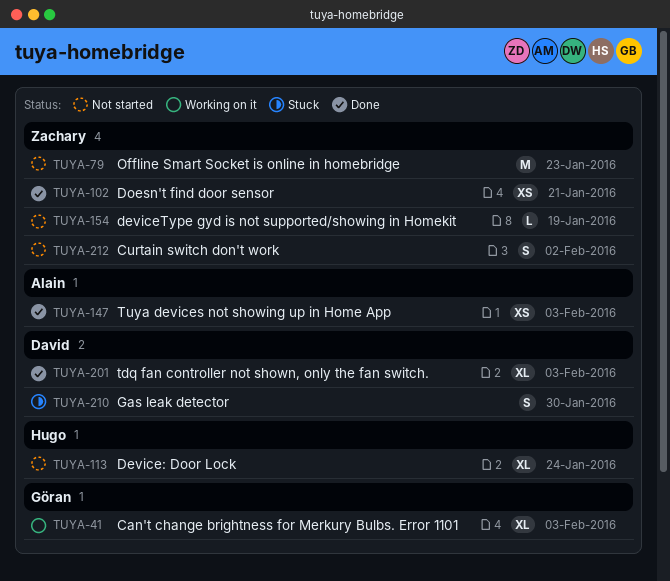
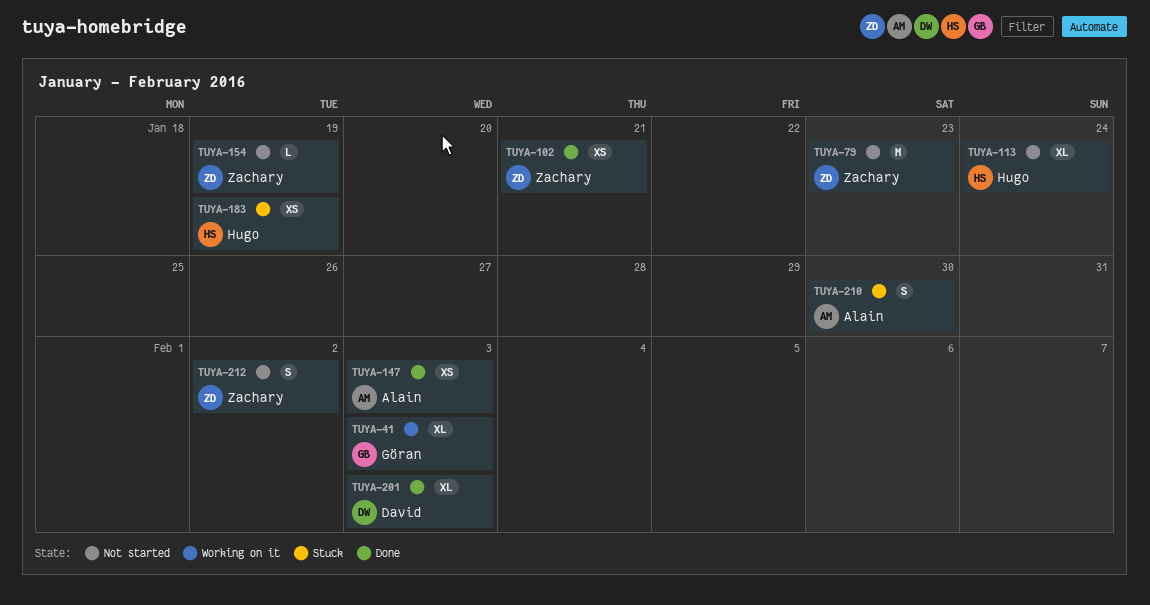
TUYA-183: none -> present
TUYA-210, owner: David -> Alain

